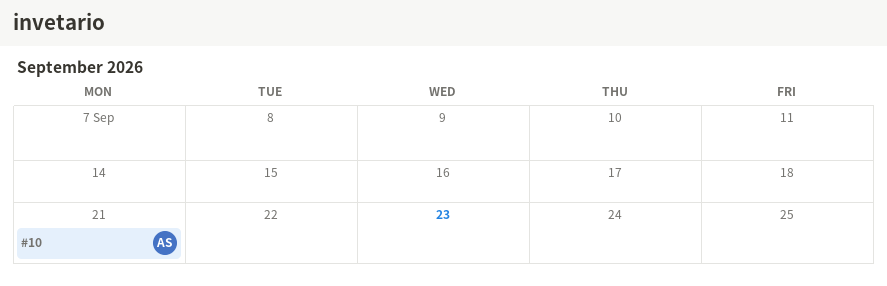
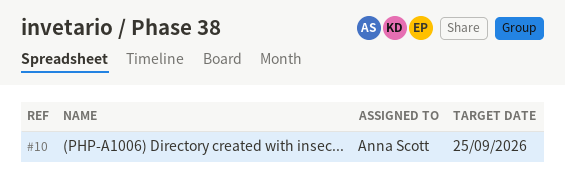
#10, due: Sep 21 -> Sep 25

